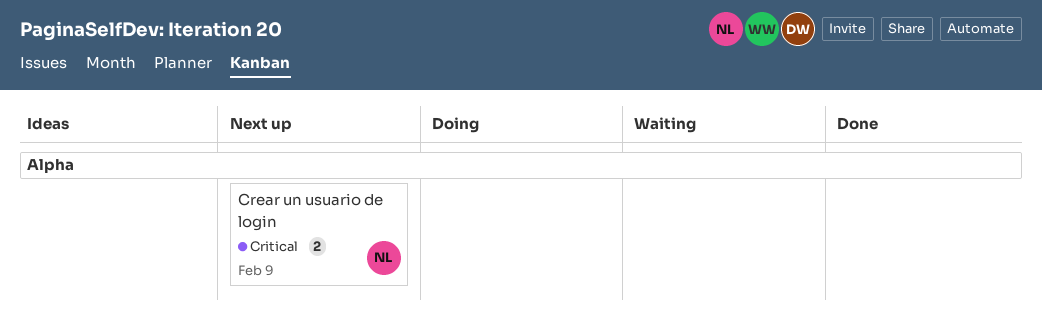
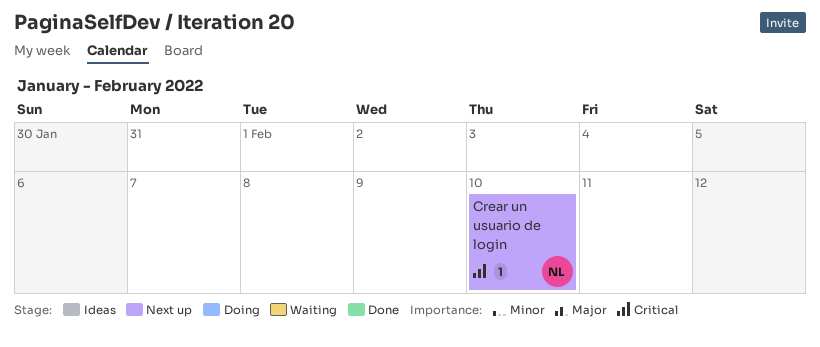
Crear un usuario de login, estimate: 2 -> 1
Crear un usuario de login, due: Feb 9 -> Feb 10

